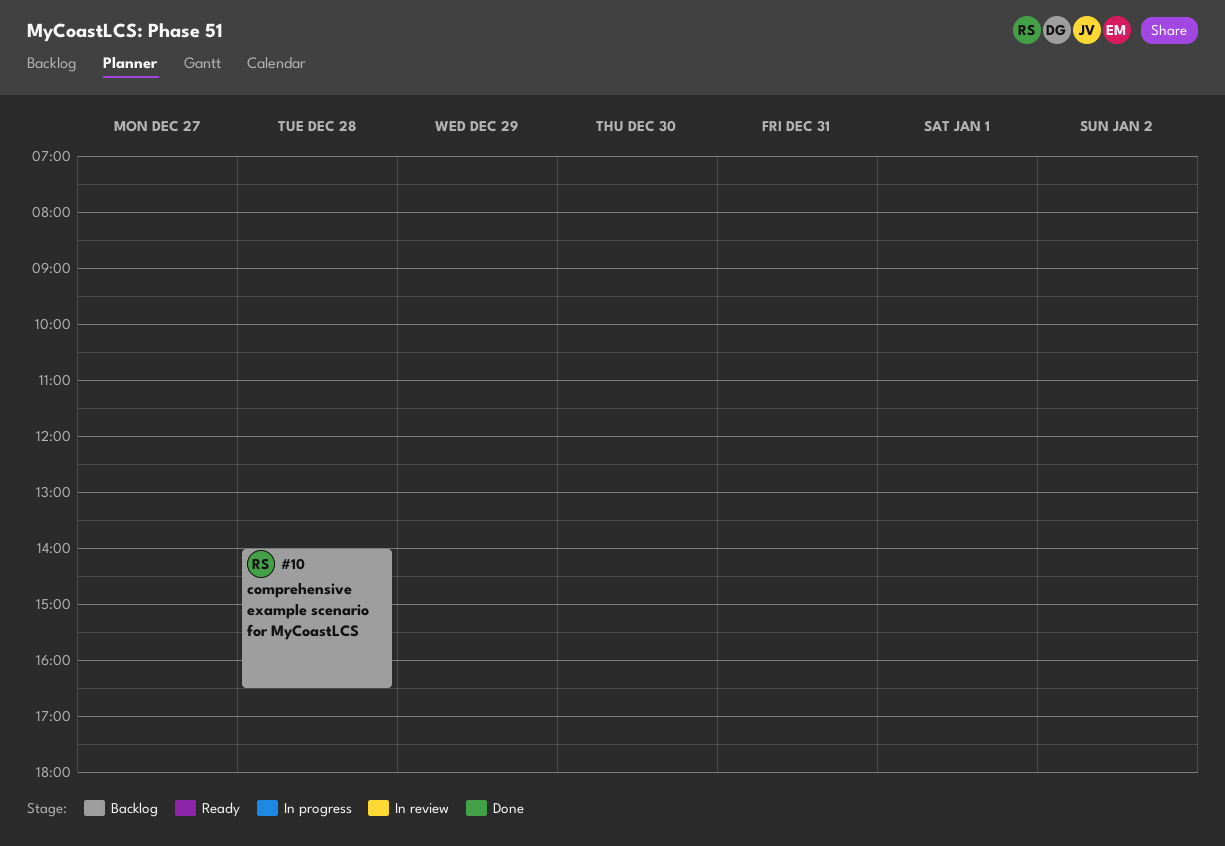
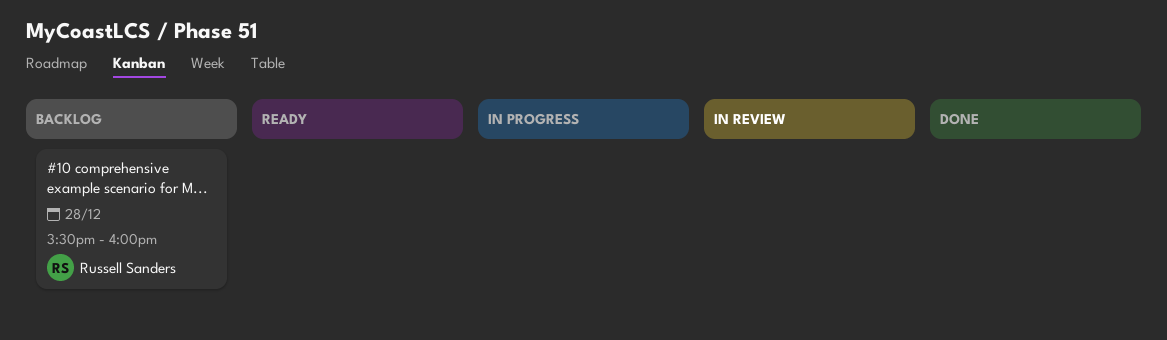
#10, begins: 14:00 -> 15:30
#10, ends: 16:30 -> 16:00

